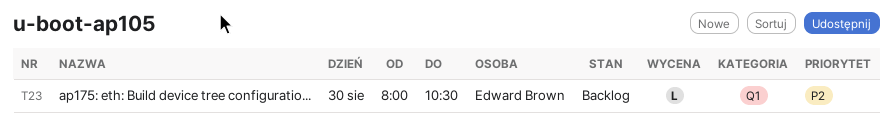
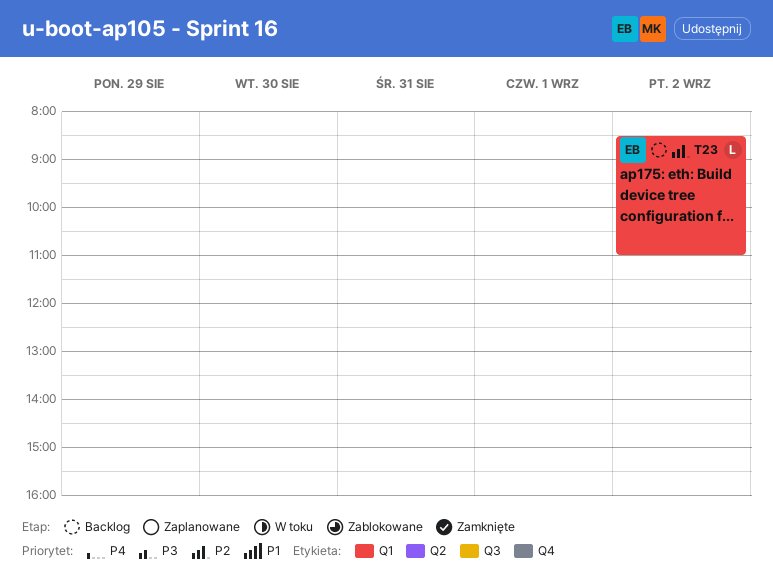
T23, day: Aug 30 -> Sep 2
T23, begins: 08:00 -> 08:30
T23, ends: 10:30 -> 11:00

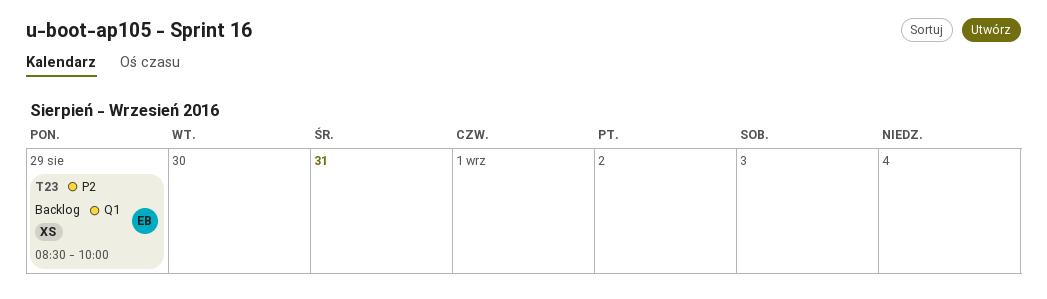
T23, estimate: L -> XS
T23, day: Sep 2 -> Aug 29
T23, ends: 11:00 -> 10:00

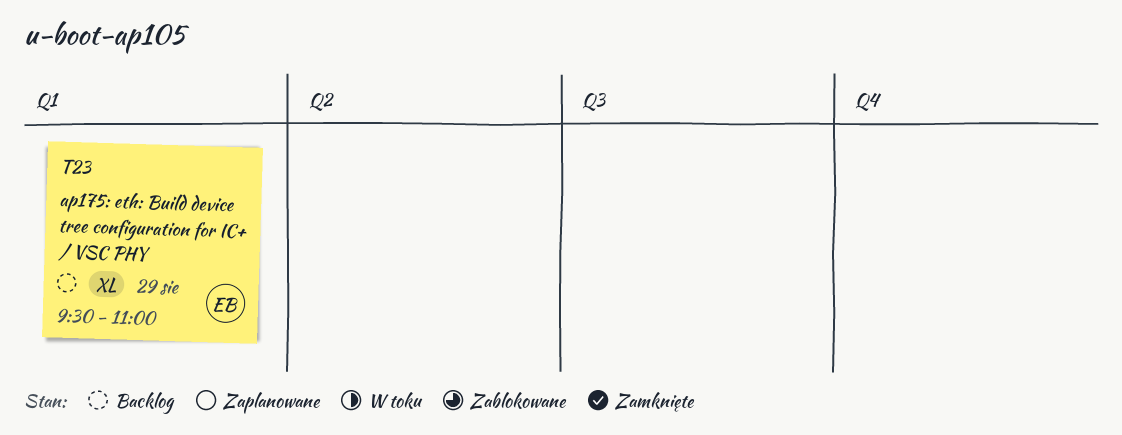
T23, estimate: XS -> XL
T23, begins: 08:30 -> 09:30
T23, ends: 10:00 -> 11:00

